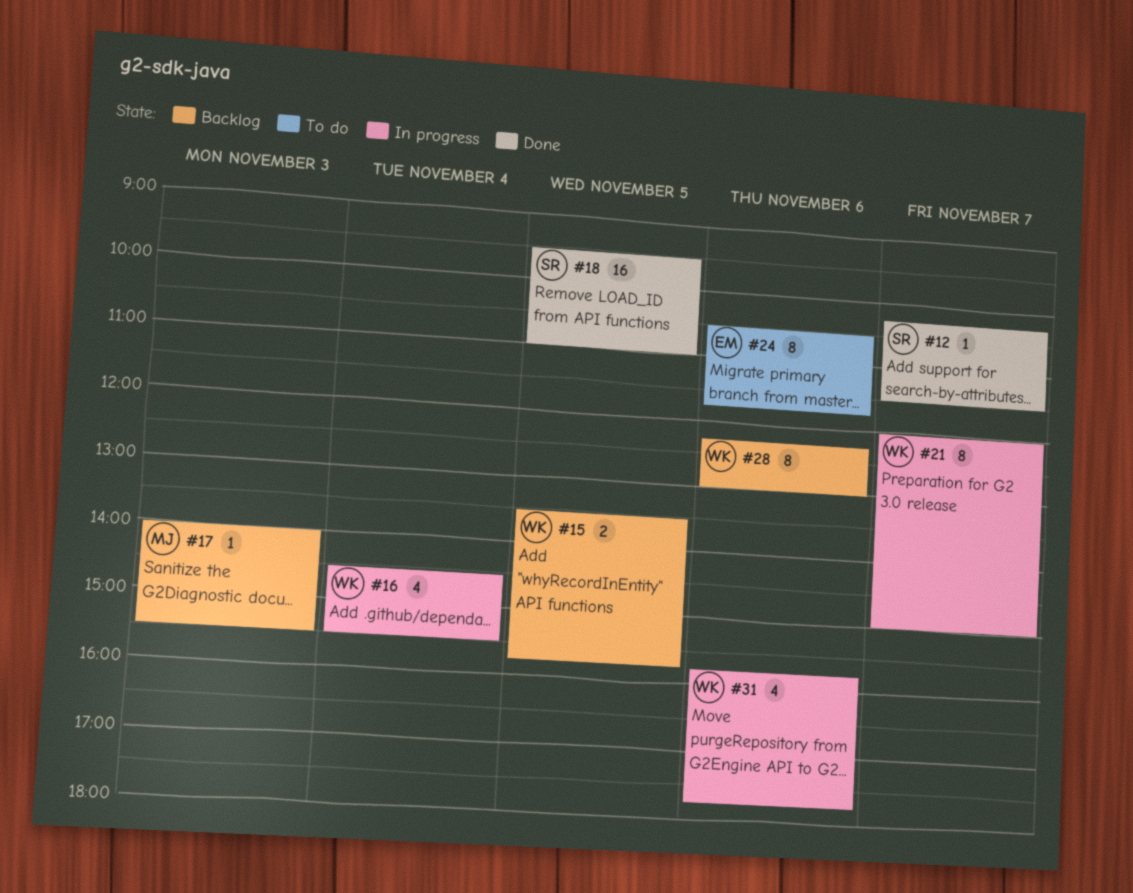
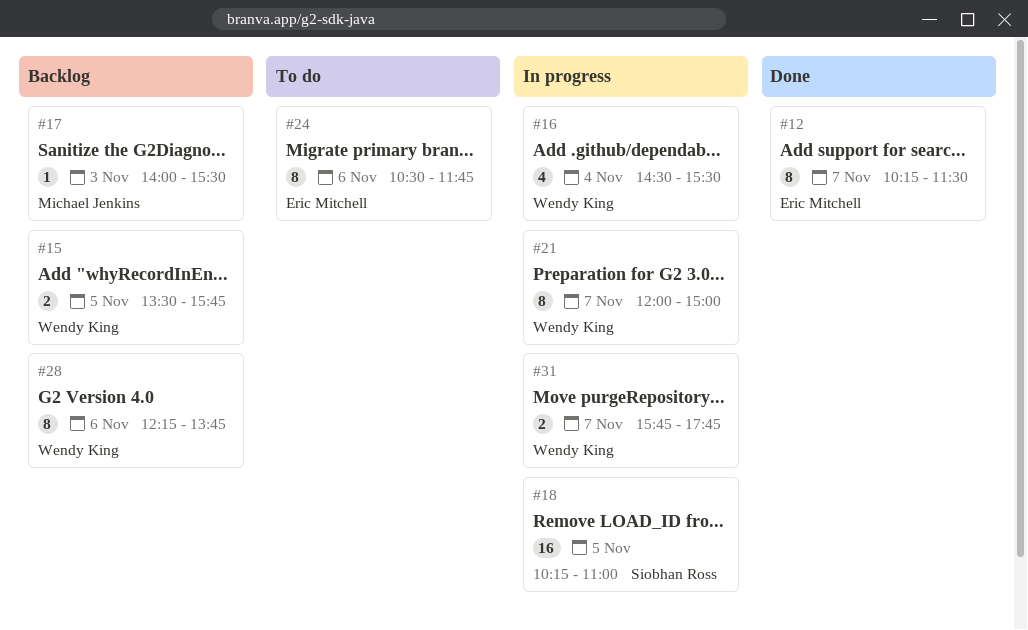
#12, owner: Siobhan Ross -> Eric Mitchell
#12, estimate: 1 -> 8
#18, status: Done -> In progress
#18, begins: 09:30 -> 10:15
#28, ends: 13:00 -> 13:45
#31, estimate: 4 -> 2
#31, day: Nov 6 -> Nov 7

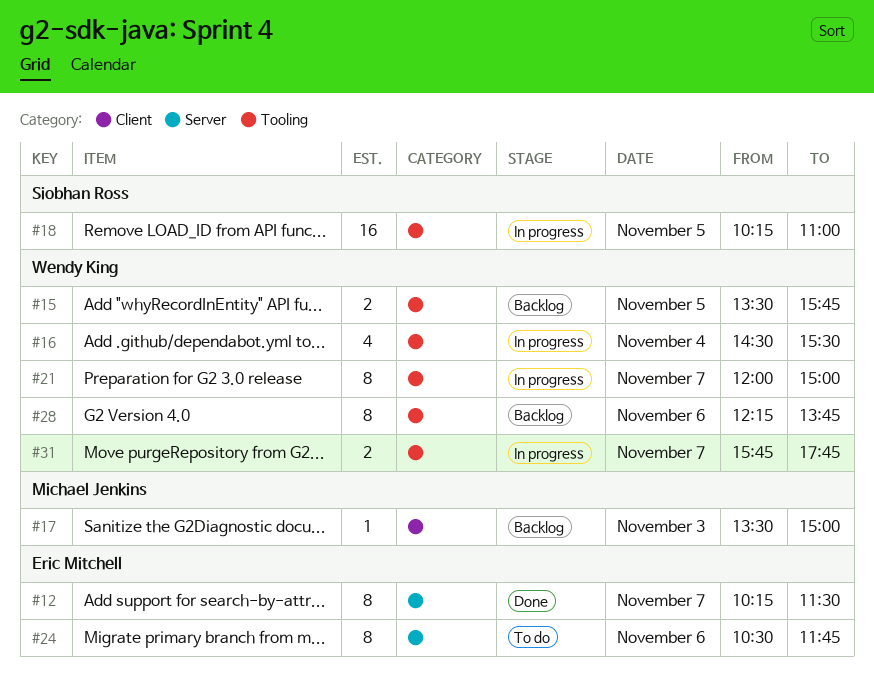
#17, begins: 14:00 -> 13:30
#17, ends: 15:30 -> 15:00

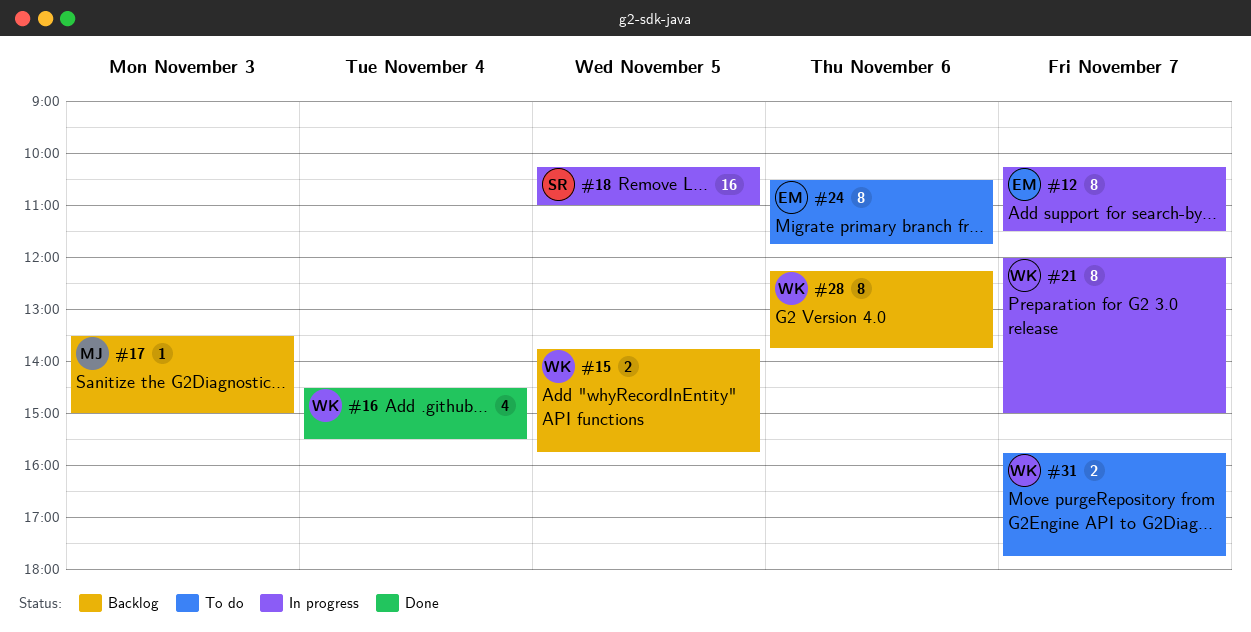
#12, status: Done -> In progress
#15, begins: 13:30 -> 13:45
#16, status: In progress -> Done
#31, status: In progress -> To do

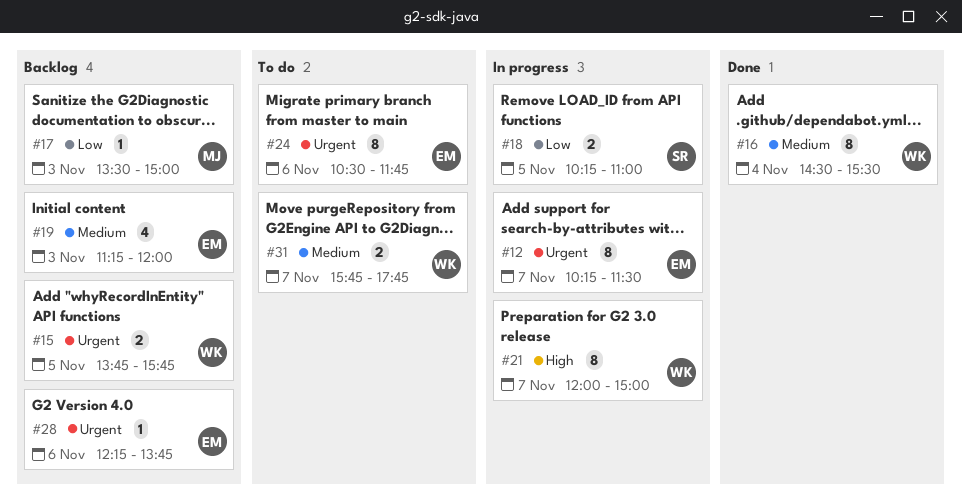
#16, estimate: 4 -> 8
#18, estimate: 16 -> 2
#19: none -> present
#28, owner: WK -> EM
#28, estimate: 8 -> 1

